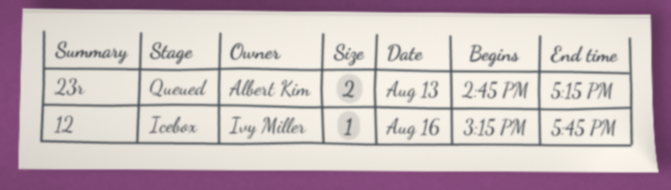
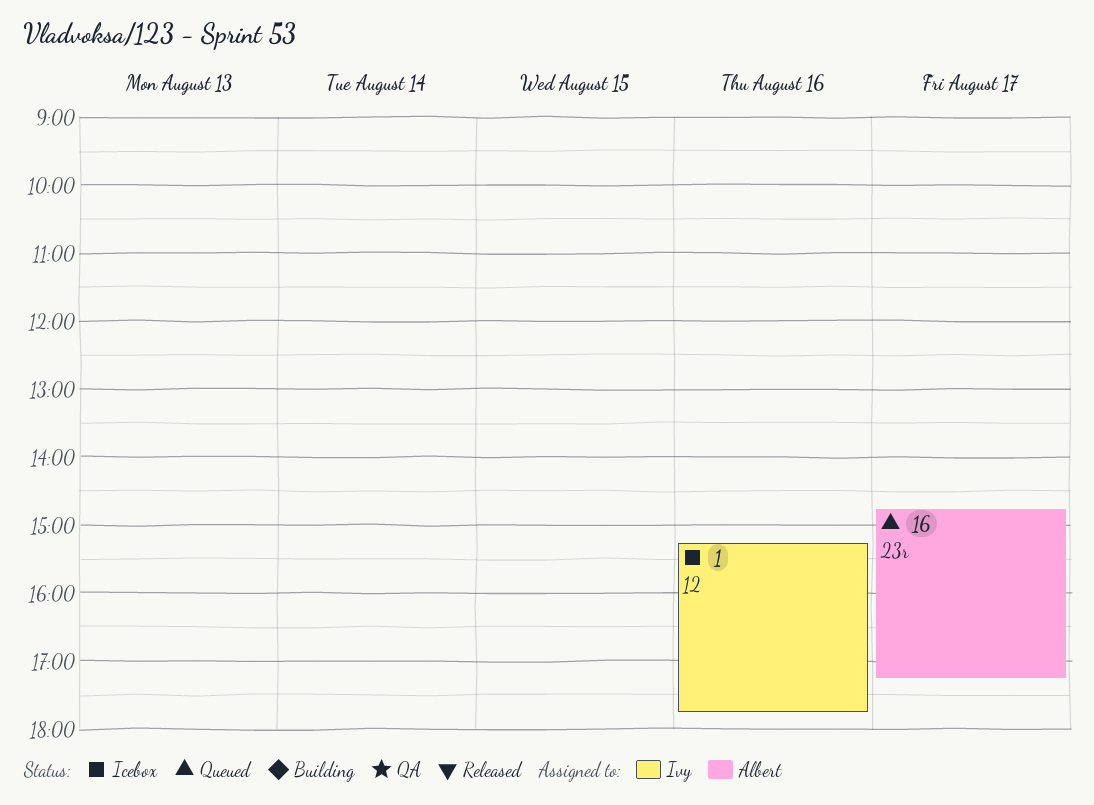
23r, estimate: 2 -> 16
23r, day: Aug 13 -> Aug 17

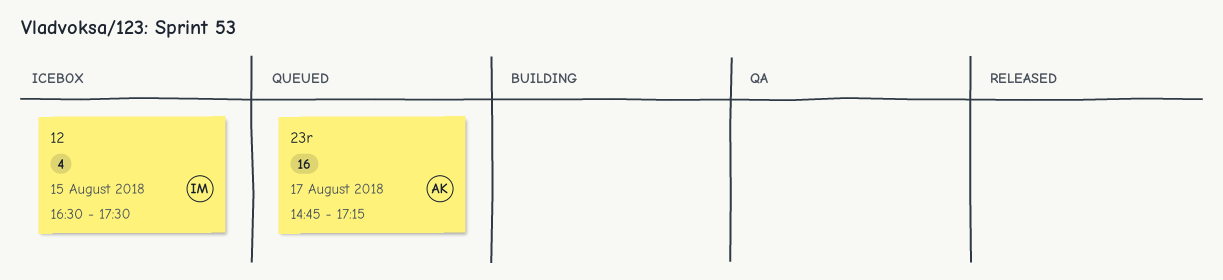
12, estimate: 1 -> 4
12, day: Aug 16 -> Aug 15
12, begins: 15:15 -> 16:30
12, ends: 17:45 -> 17:30

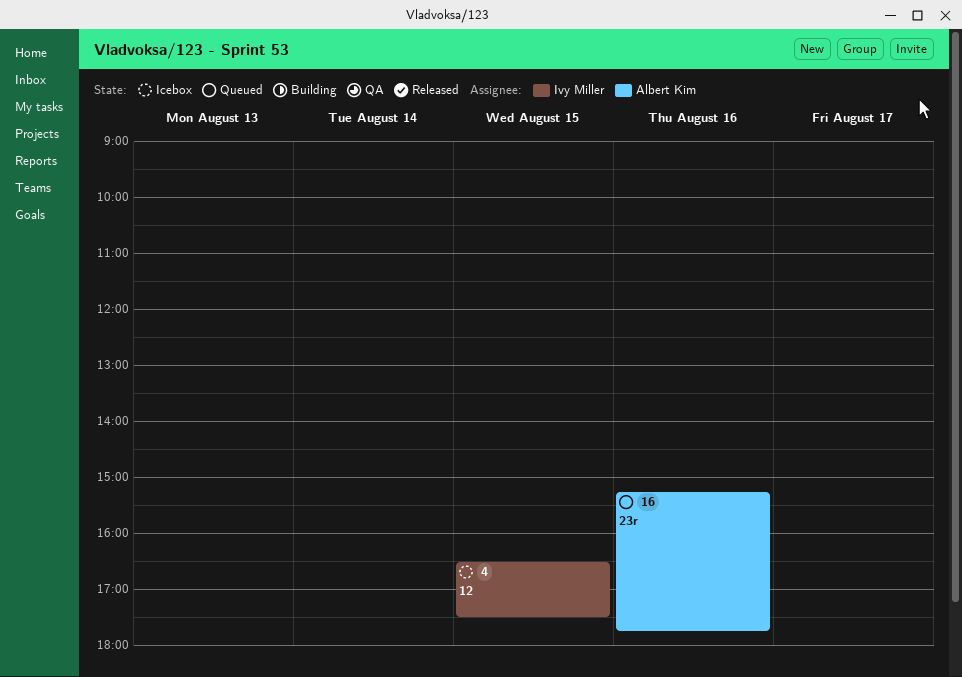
23r, day: Aug 17 -> Aug 16
23r, begins: 14:45 -> 15:15
23r, ends: 17:15 -> 17:45

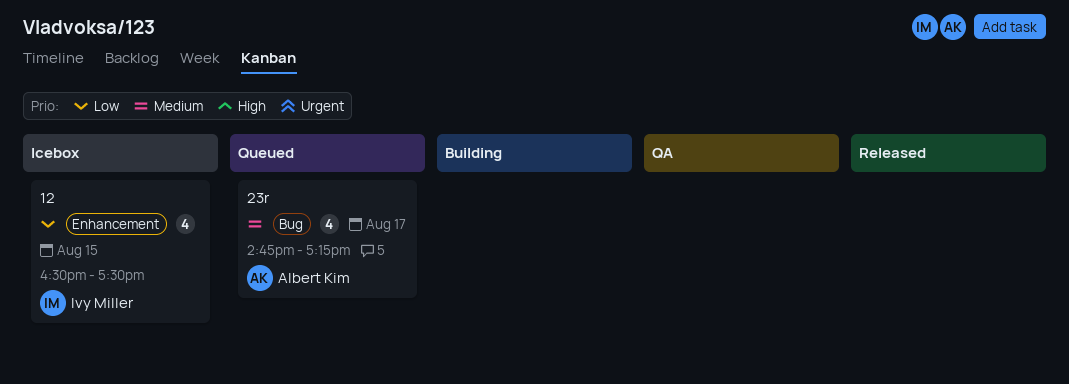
23r, estimate: 16 -> 4
23r, day: Aug 16 -> Aug 17
23r, begins: 15:15 -> 14:45
23r, ends: 17:45 -> 17:15

